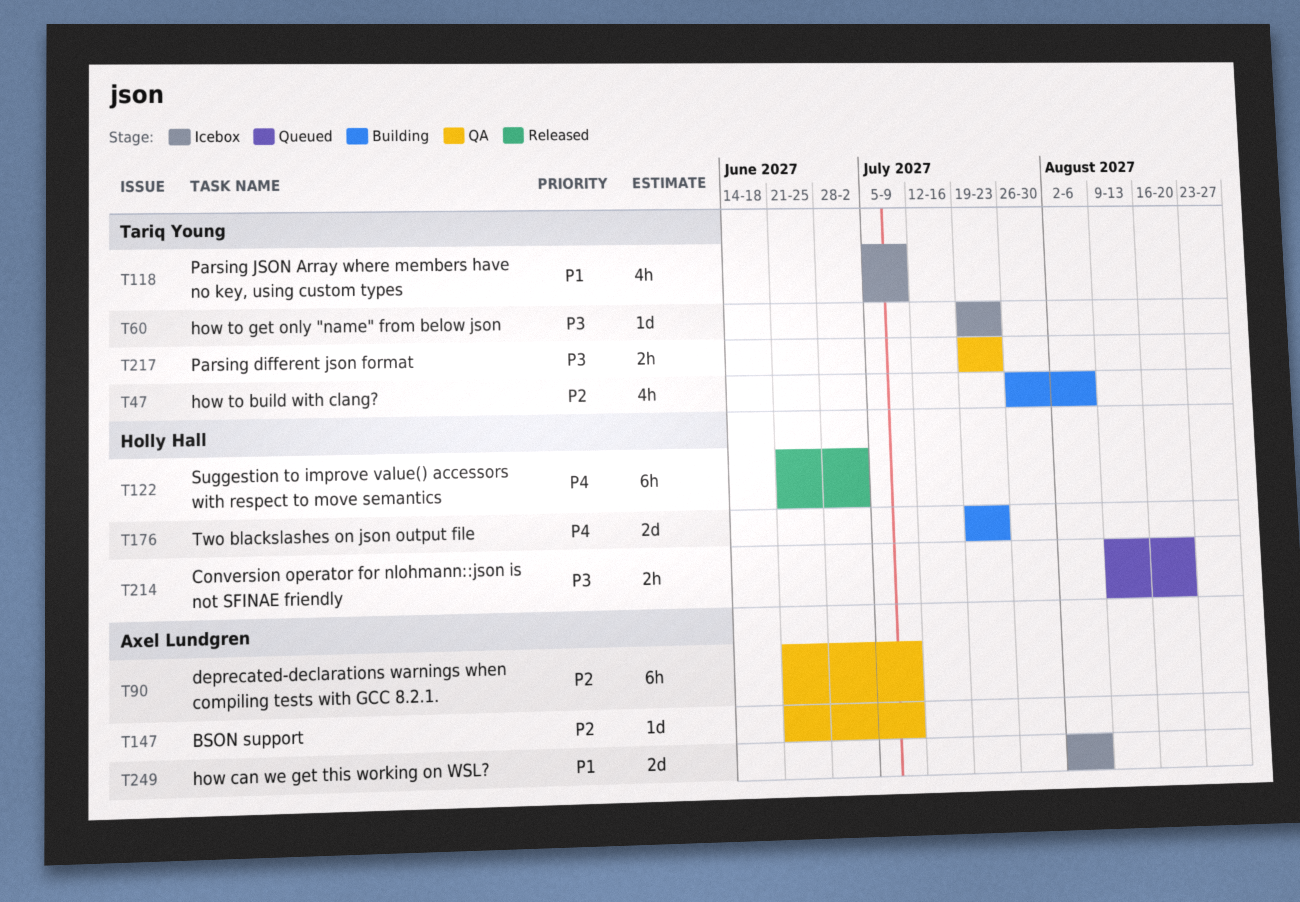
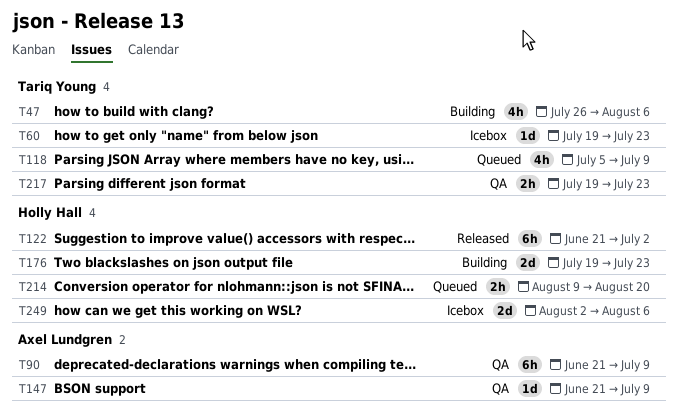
T118, status: Icebox -> Queued
T249, owner: Axel Lundgren -> Holly Hall

